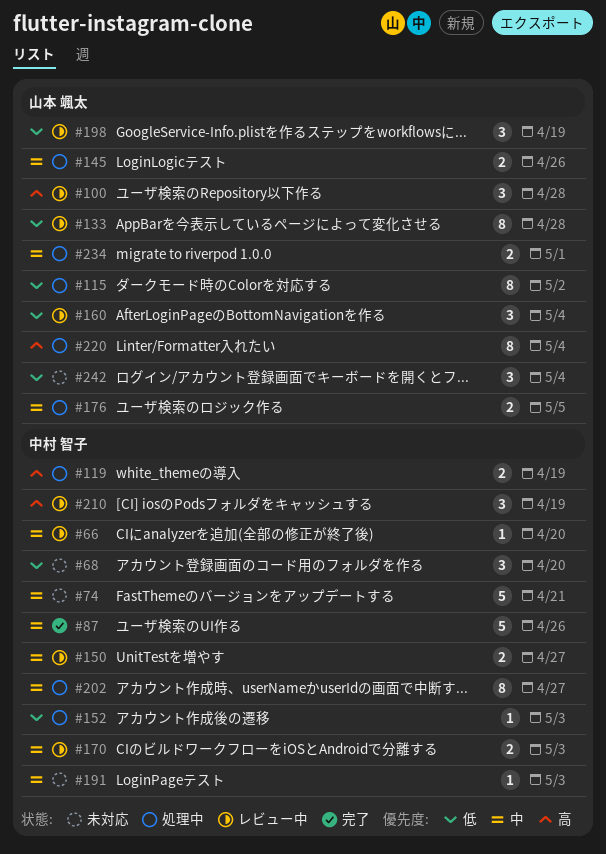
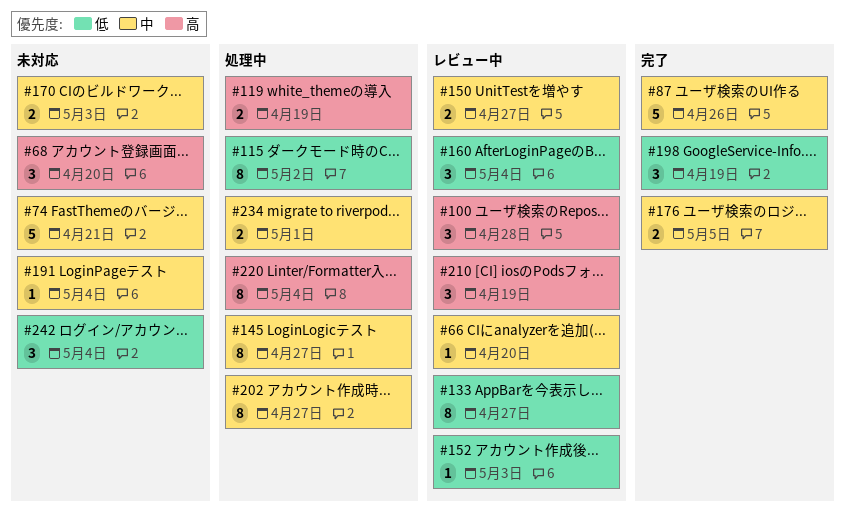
#68, priority: 低 -> 高
#133, due: Apr 28 -> Apr 27
#145, estimate: 2 -> 8
#145, due: Apr 26 -> Apr 27
#152, status: 処理中 -> レビュー中
#170, status: レビュー中 -> 未対応
#176, status: 処理中 -> 完了
#191, due: May 3 -> May 4
#198, status: レビュー中 -> 完了

